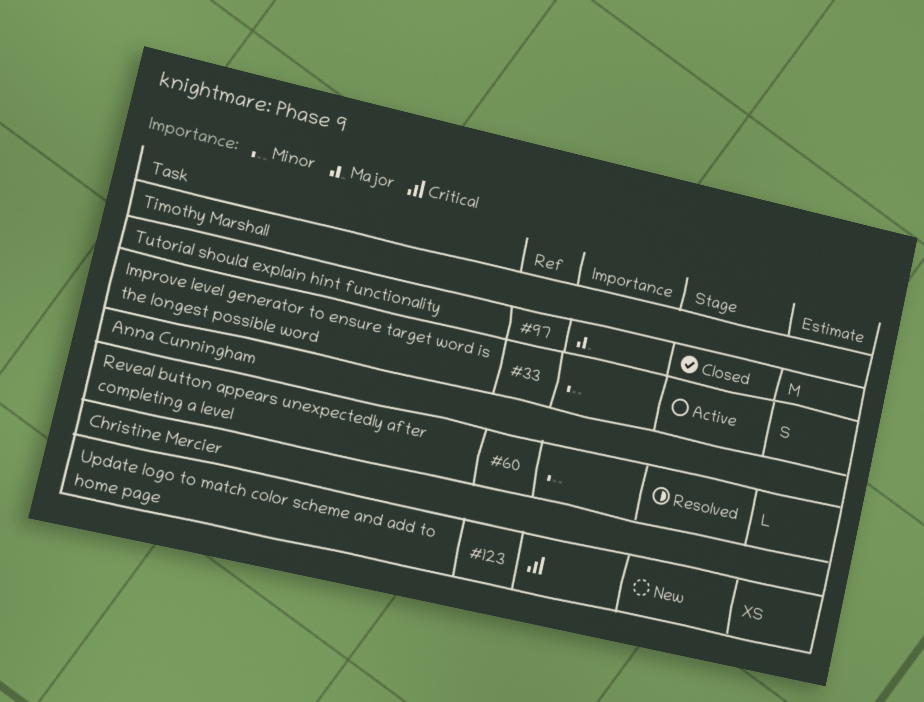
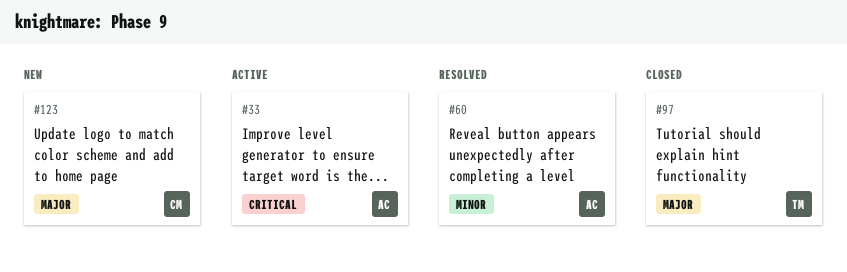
#33, owner: Timothy Marshall -> Anna Cunningham
#33, priority: Minor -> Critical
#123, priority: Critical -> Major

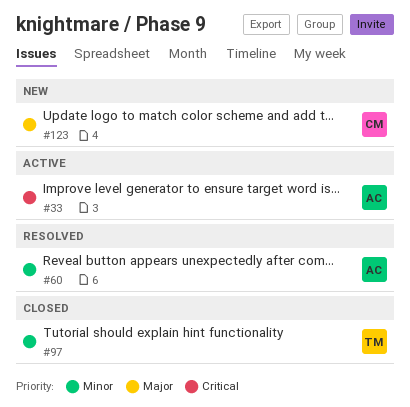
#97, priority: Major -> Minor

